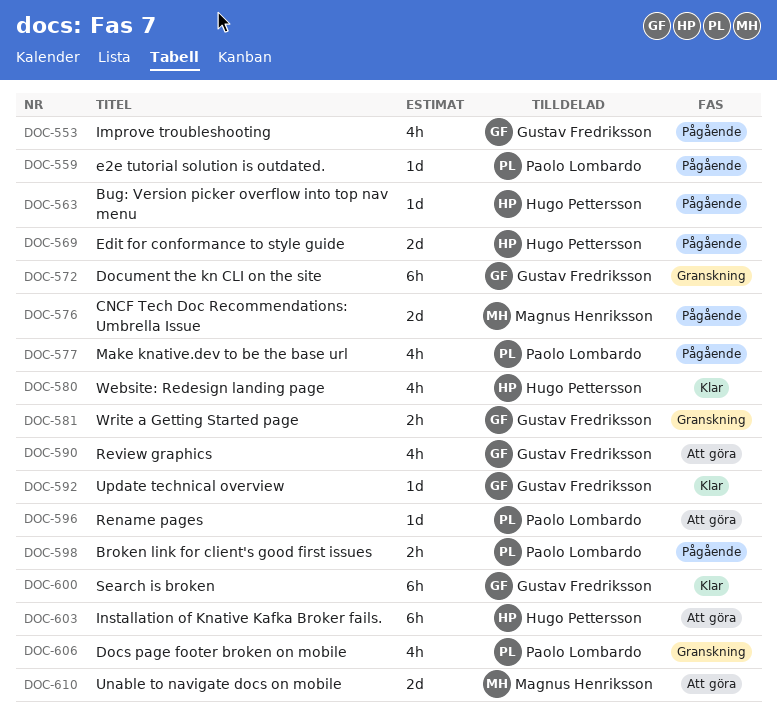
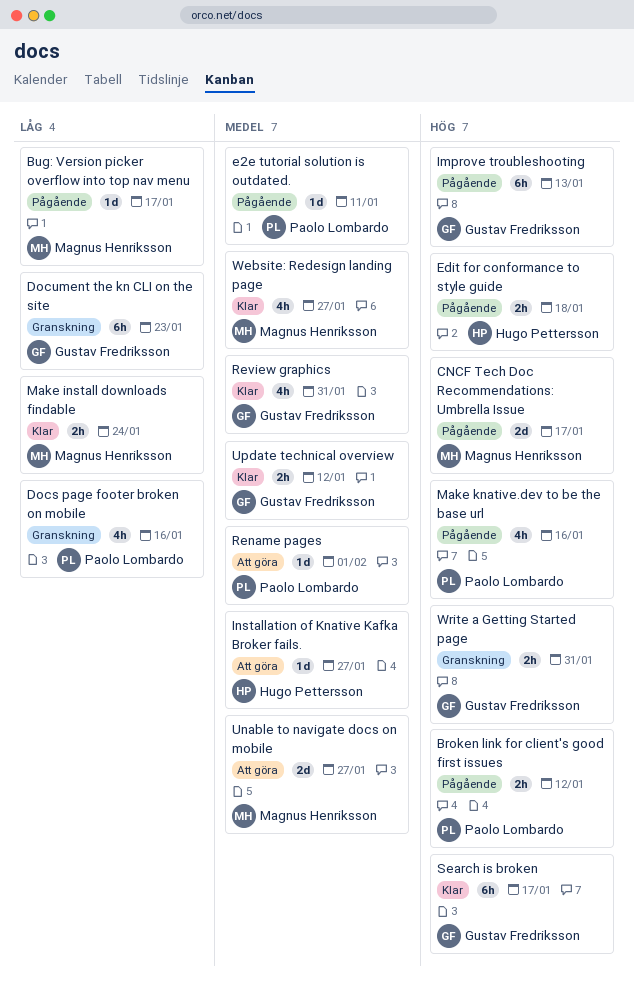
Bug: Version picker overflow into top nav menu, owner: Hugo Pettersson -> Magnus Henriksson
Edit for conformance to style guide, estimate: 2d -> 2h
Improve troubleshooting, estimate: 4h -> 6h
Installation of Knative Kafka Broker fails., estimate: 6h -> 1d
Make install downloads findable: none -> present
Review graphics, status: Att göra -> Klar
Update technical overview, estimate: 1d -> 2h
Website: Redesign landing page, owner: Hugo Pettersson -> Magnus Henriksson

